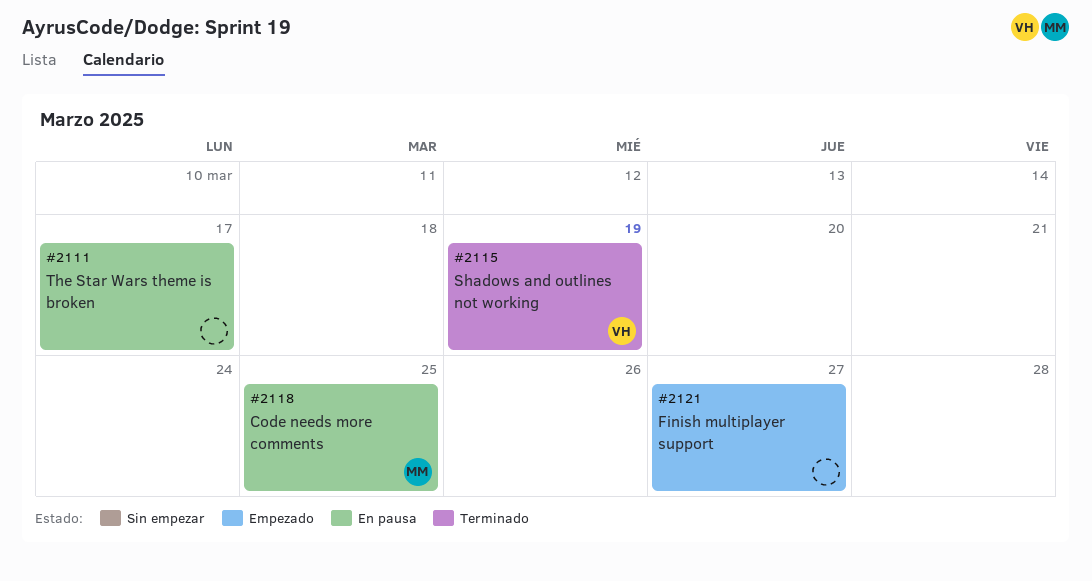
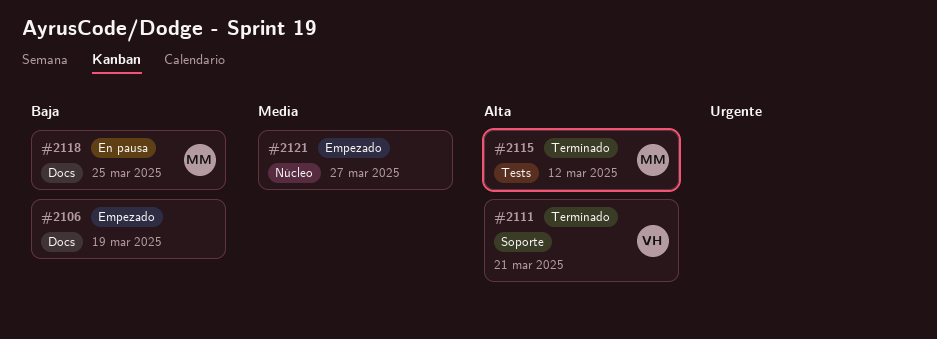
#2106: none -> present
#2111, status: En pausa -> Terminado
#2111, owner: none -> VH
#2111, due: Mar 17 -> Mar 21
#2115, owner: VH -> MM
#2115, due: Mar 19 -> Mar 12

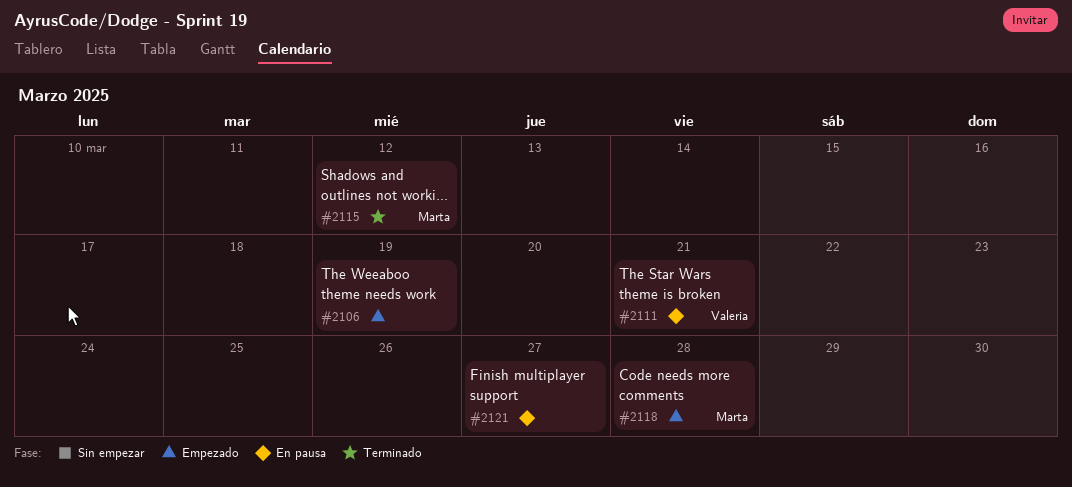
#2111, status: Terminado -> En pausa
#2118, status: En pausa -> Empezado
#2118, due: Mar 25 -> Mar 28
#2121, status: Empezado -> En pausa

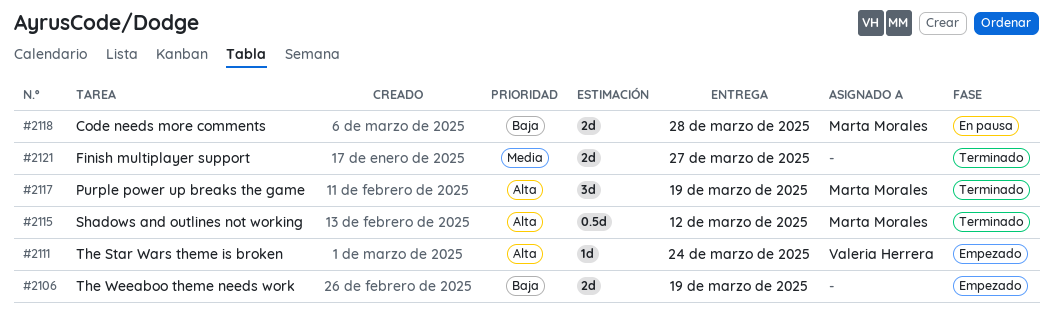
#2111, status: En pausa -> Empezado
#2111, due: Mar 21 -> Mar 24
#2117: none -> present
#2118, status: Empezado -> En pausa
#2121, status: En pausa -> Terminado

